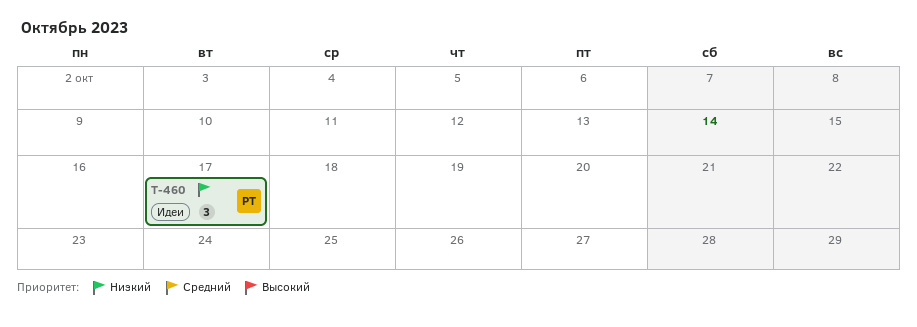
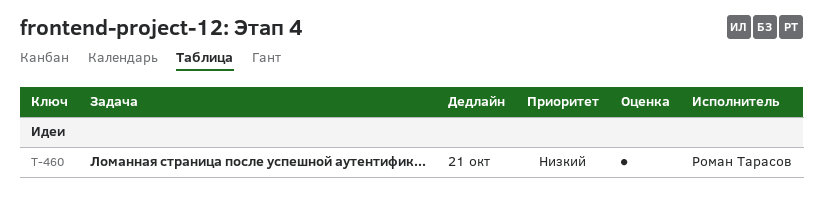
T-460, estimate: 3 -> 1
T-460, due: Oct 17 -> Oct 21

